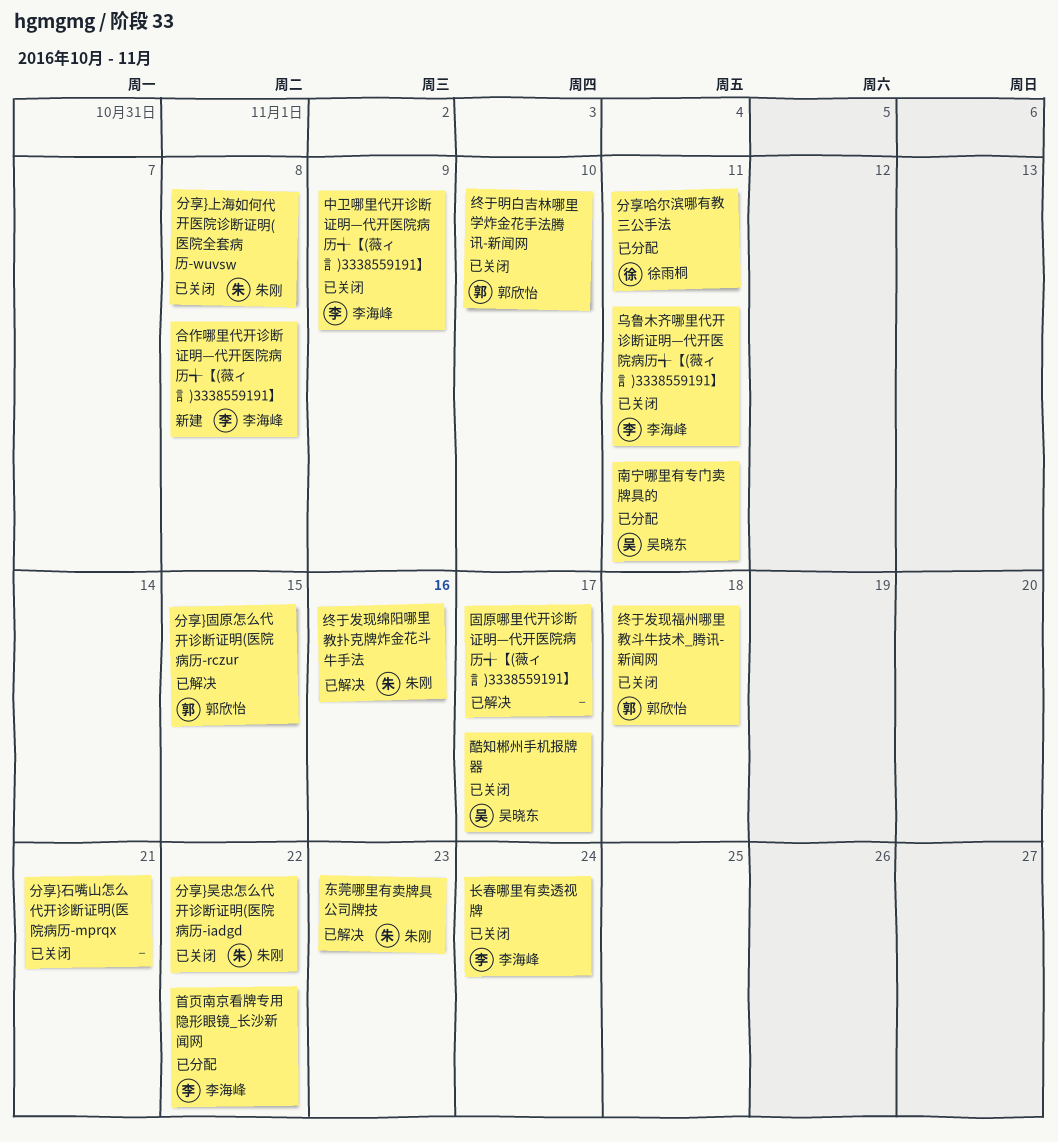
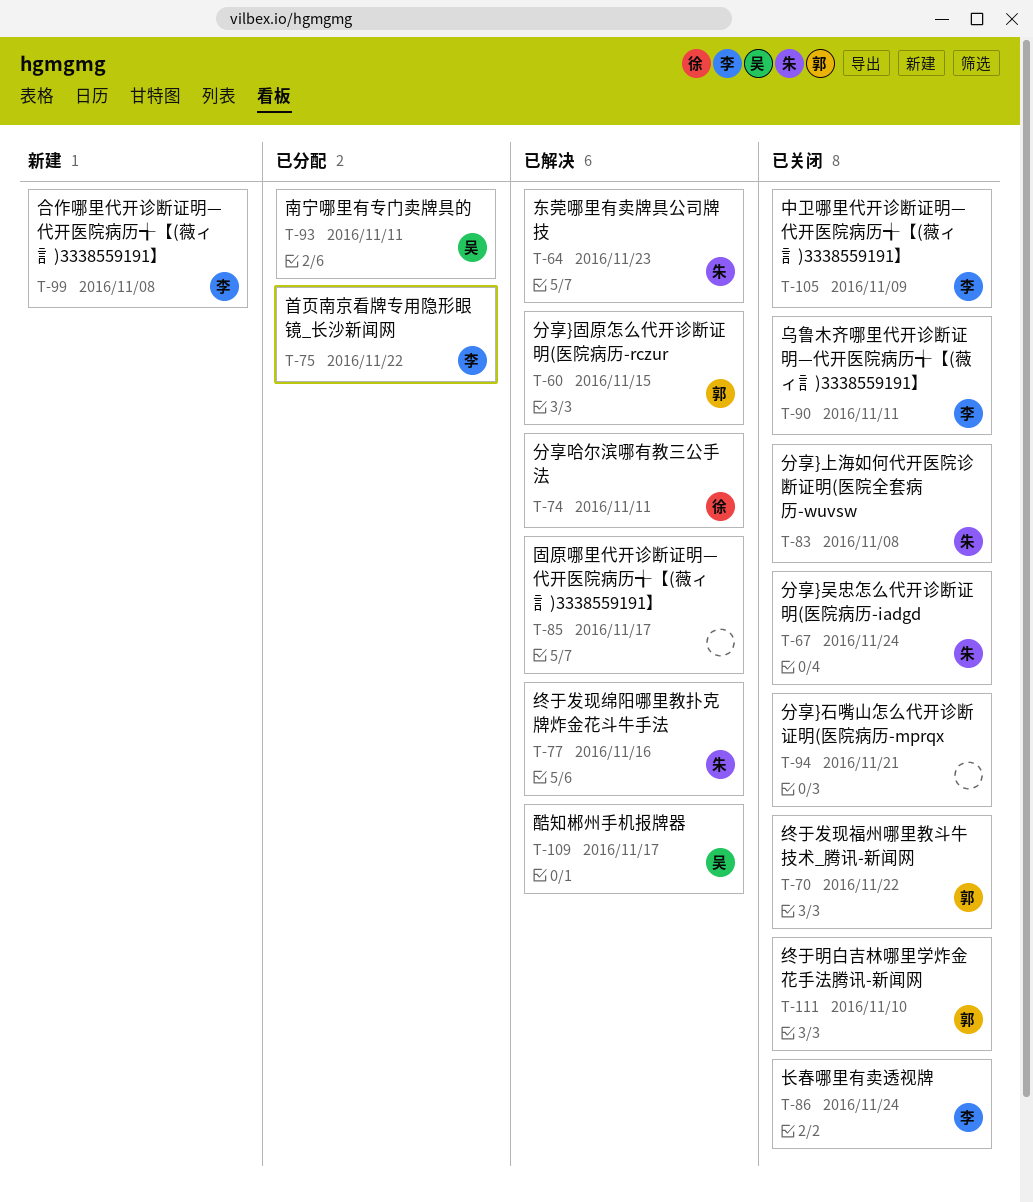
分享}吴忠怎么代开诊断证明(医院病历-iadgd, due: Nov 22 -> Nov 24
分享哈尔滨哪有教三公手法, status: 已分配 -> 已解决
终于发现福州哪里教斗牛技术_腾讯-新闻网, due: Nov 18 -> Nov 22
酷知郴州手机报牌器, status: 已关闭 -> 已解决

